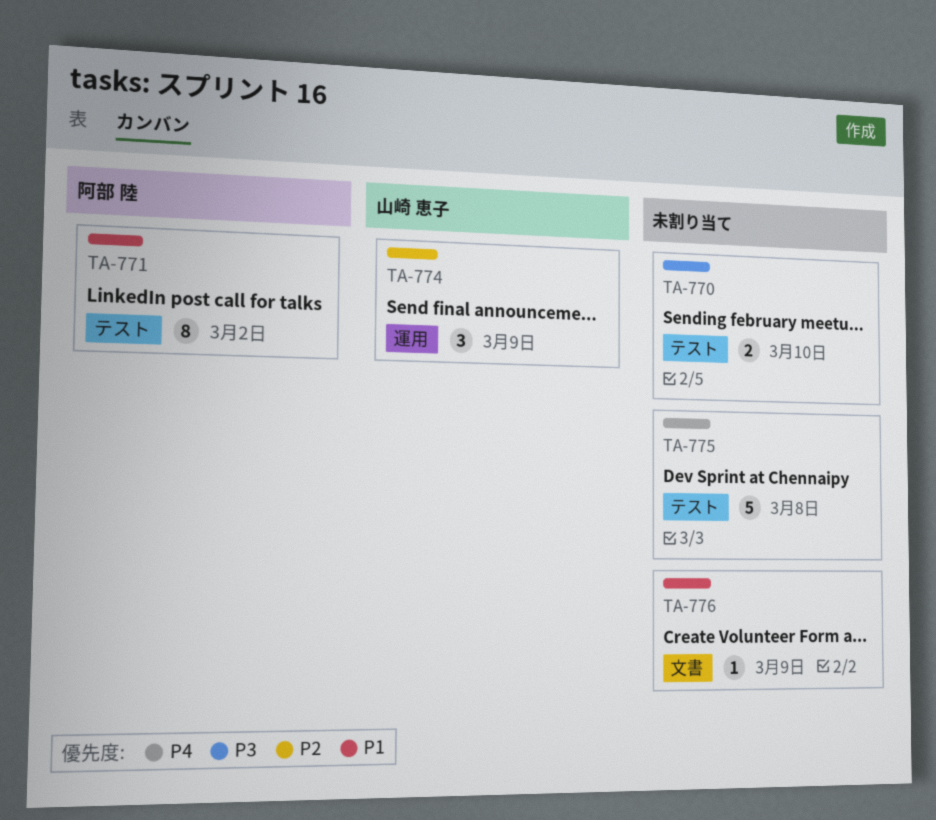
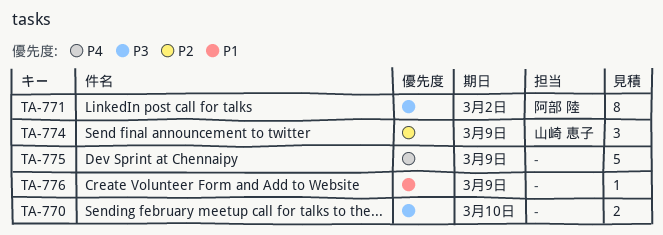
TA-771, priority: P1 -> P3
TA-775, due: Mar 8 -> Mar 9

